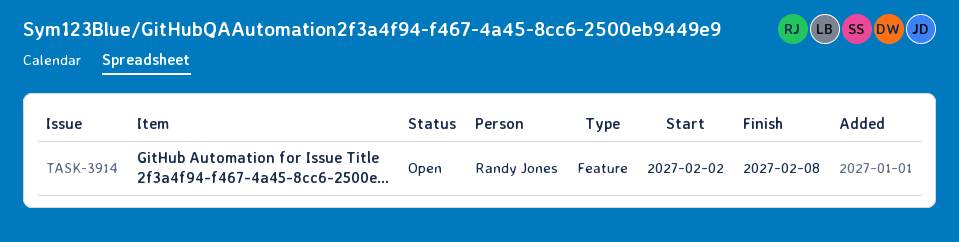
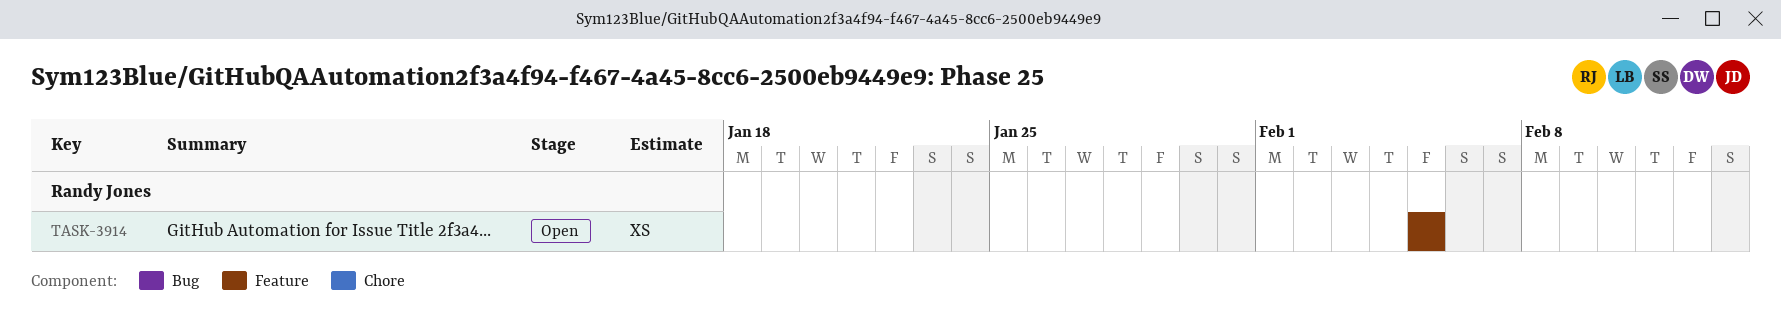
TASK-3914, start: Feb 2 -> Feb 5
TASK-3914, due: Feb 8 -> Feb 5

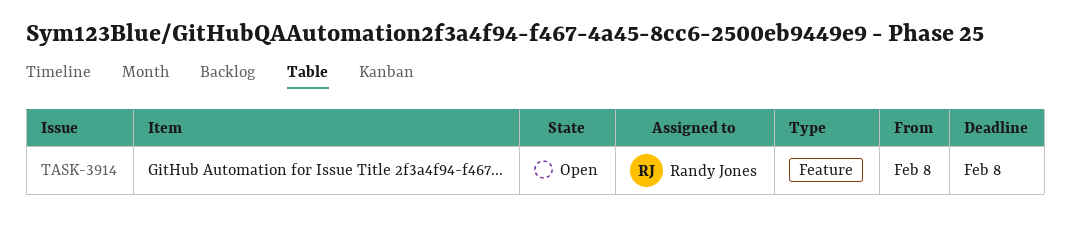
TASK-3914, start: Feb 5 -> Feb 8
TASK-3914, due: Feb 5 -> Feb 8

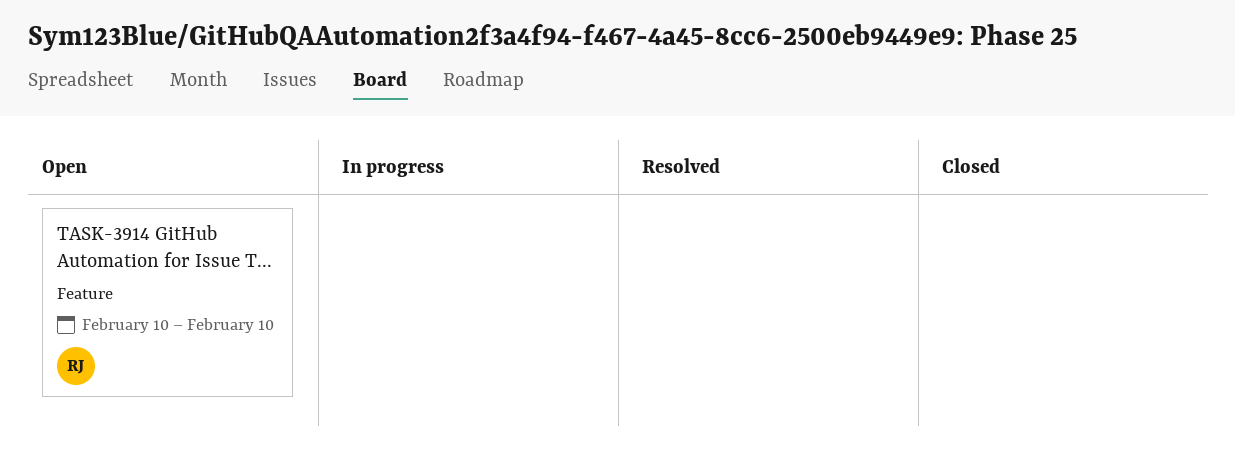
TASK-3914, start: Feb 8 -> Feb 10
TASK-3914, due: Feb 8 -> Feb 10

